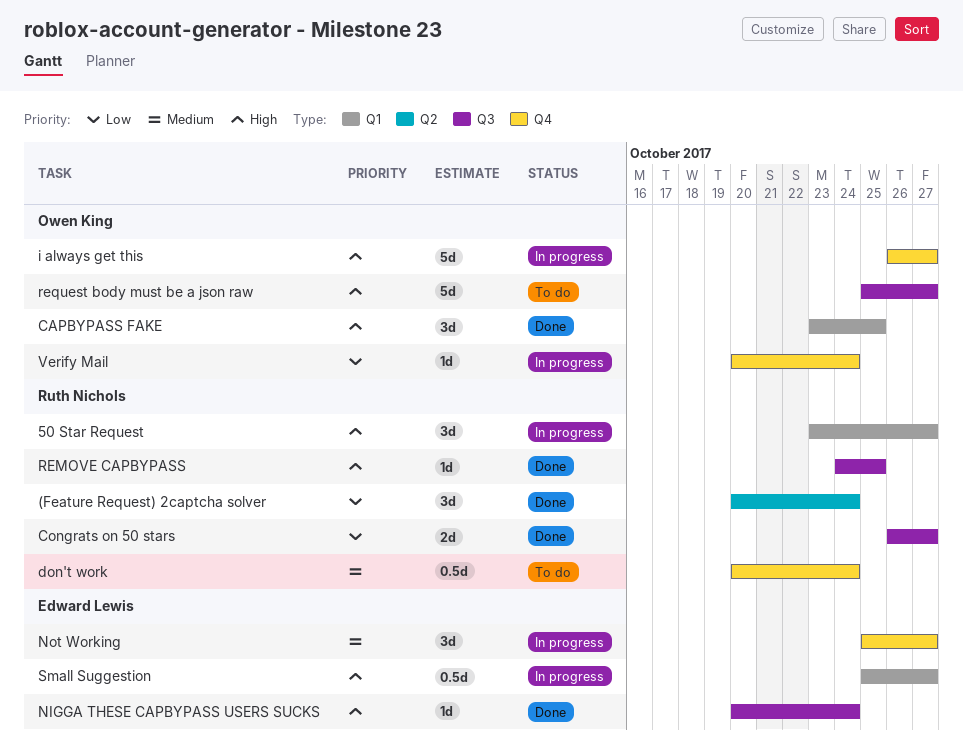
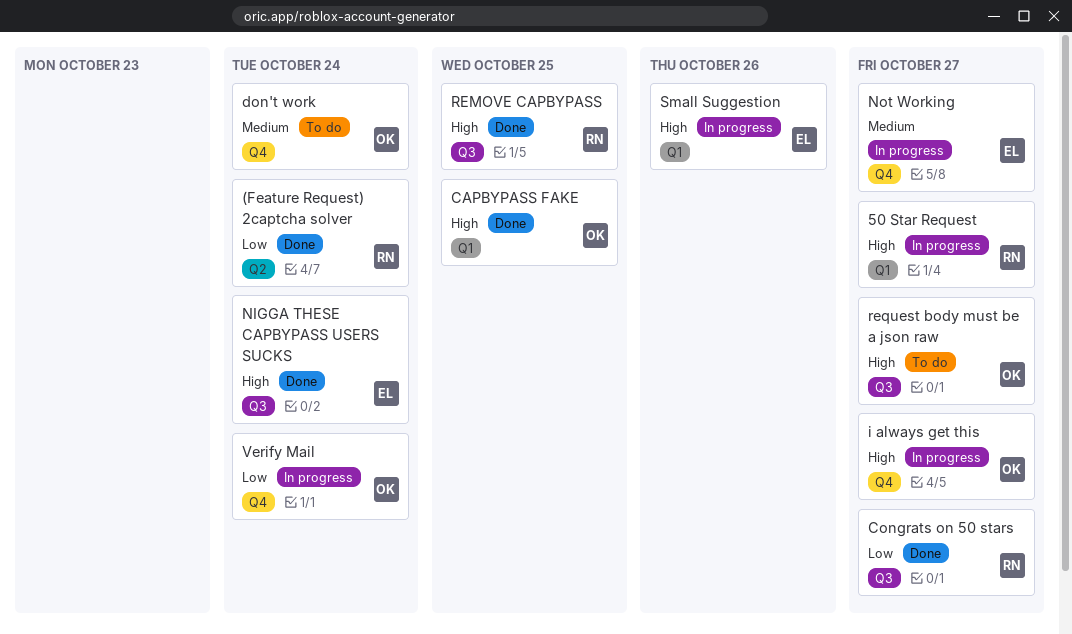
don't work, owner: Ruth Nichols -> Owen King
Small Suggestion, due: Oct 27 -> Oct 26

